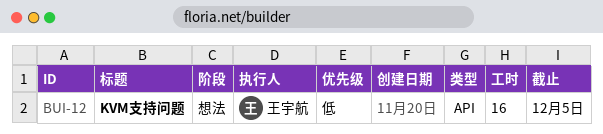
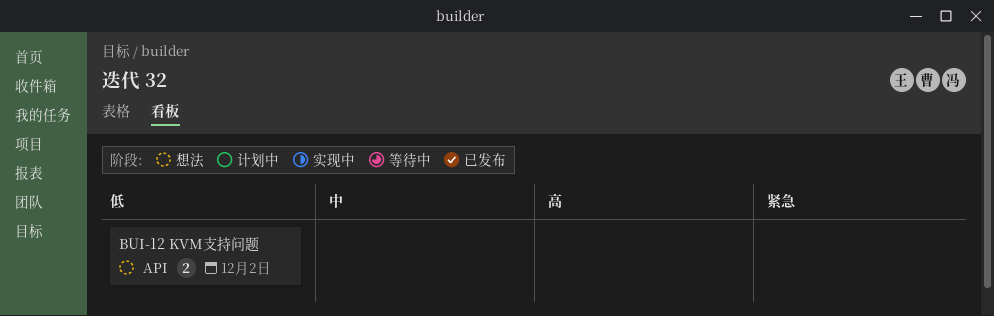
BUI-12, estimate: 16 -> 2
BUI-12, due: Dec 5 -> Dec 2

